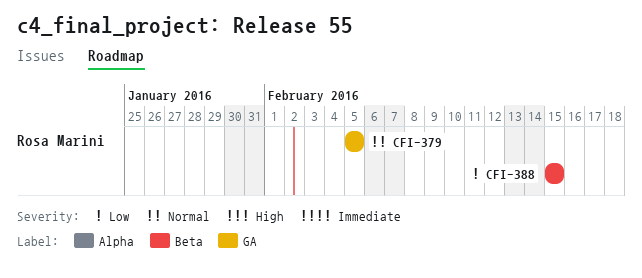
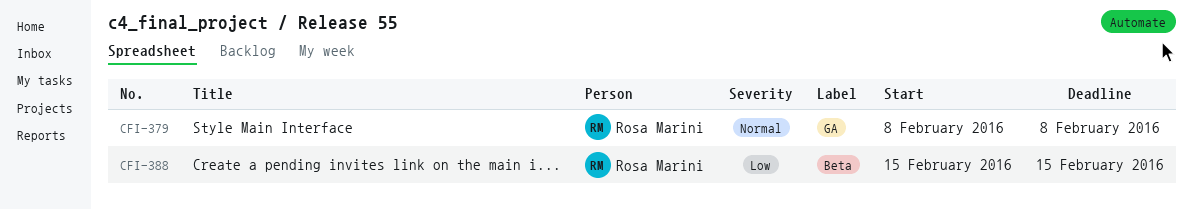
CFI-379, start: Feb 5 -> Feb 8
CFI-379, due: Feb 5 -> Feb 8

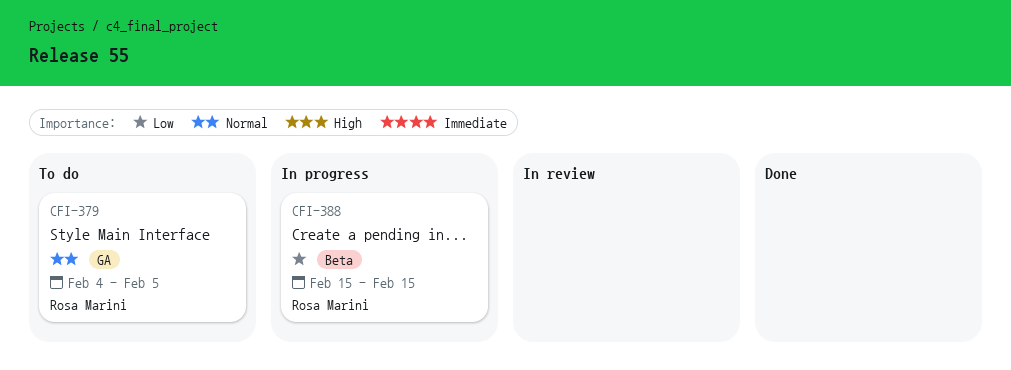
CFI-379, start: Feb 8 -> Feb 4
CFI-379, due: Feb 8 -> Feb 5

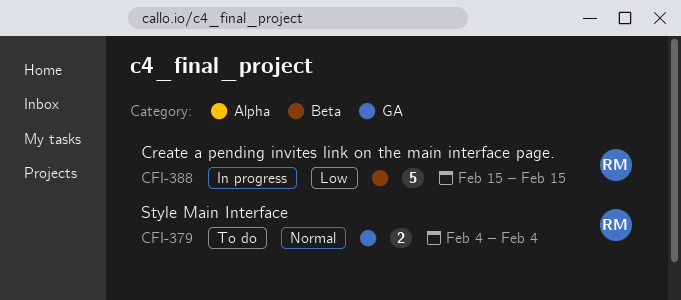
CFI-379, due: Feb 5 -> Feb 4

